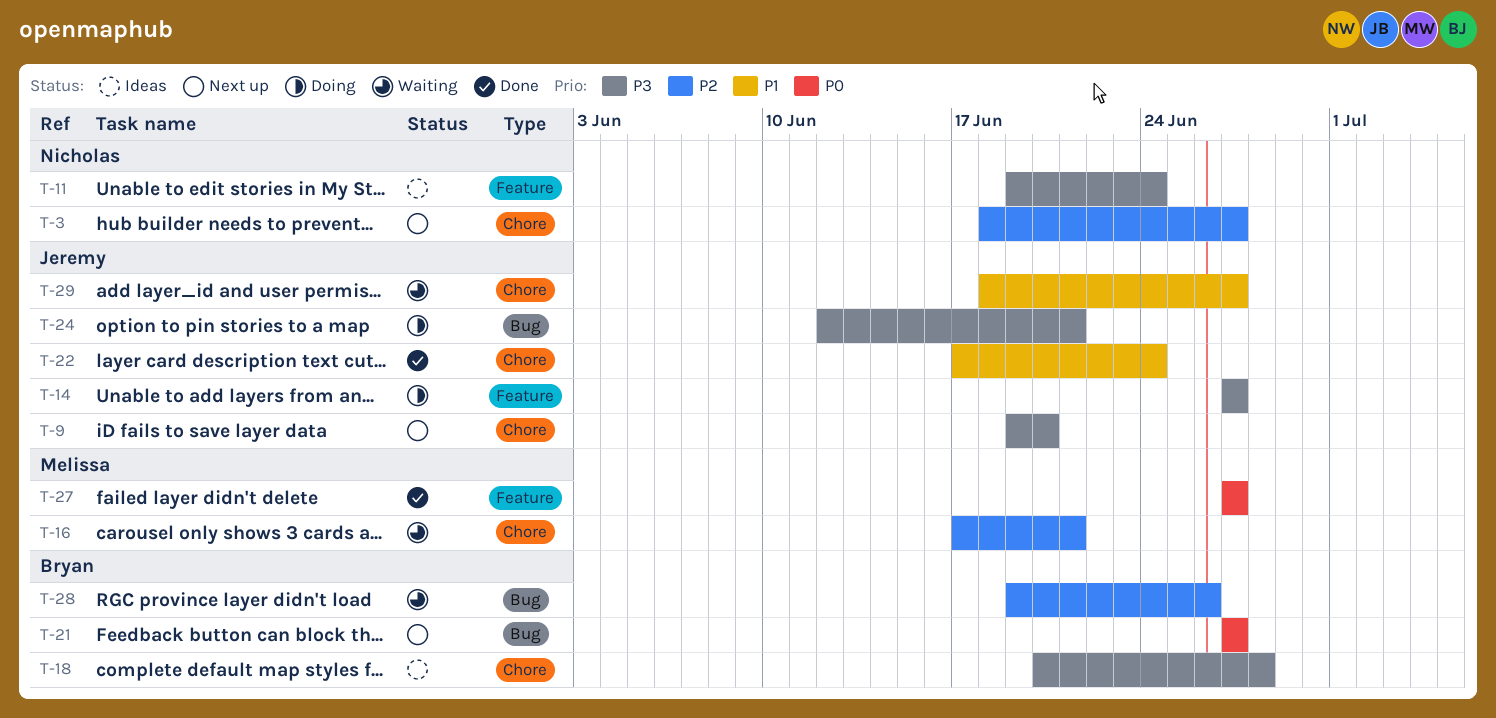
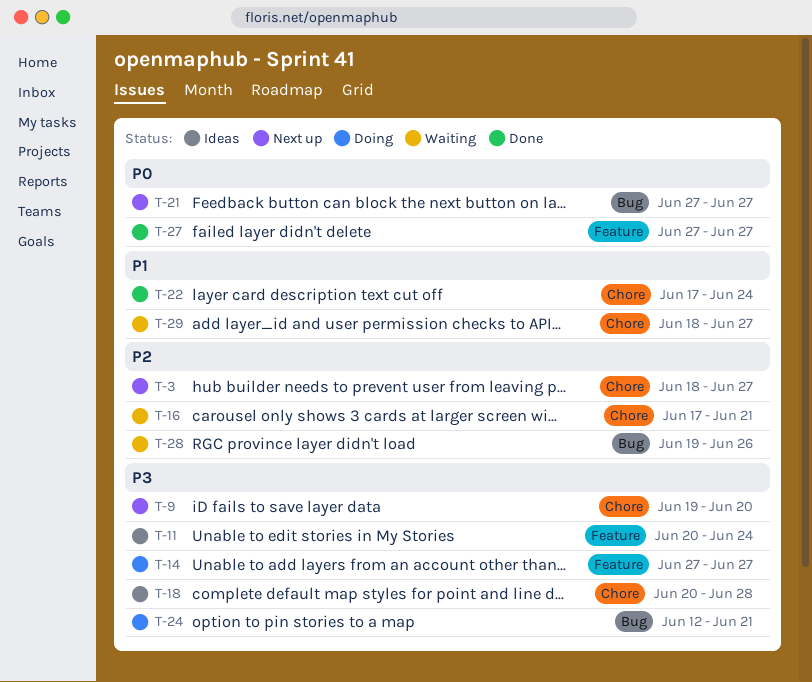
T-11, start: Jun 19 -> Jun 20

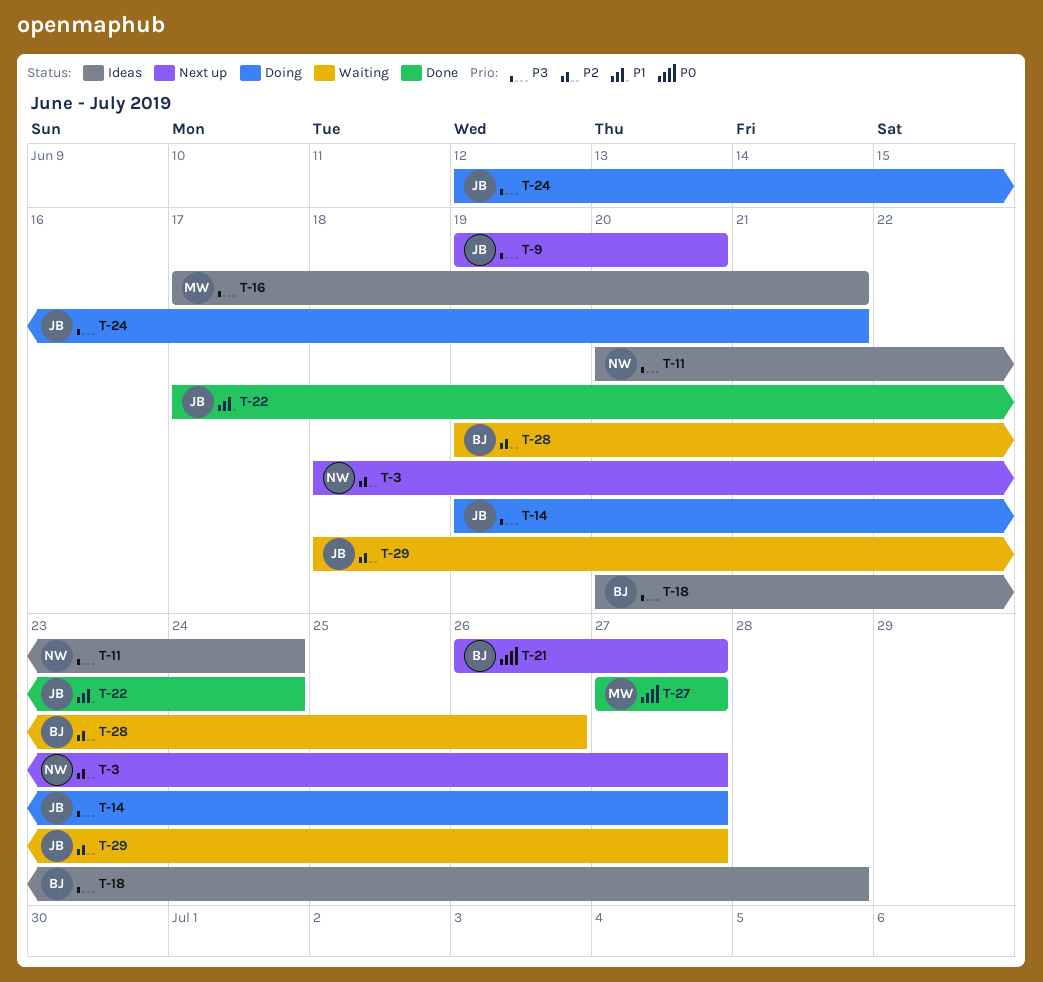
T-14, start: Jun 27 -> Jun 19
T-16, status: Waiting -> Ideas
T-16, priority: P2 -> P3
T-21, start: Jun 27 -> Jun 26
T-29, priority: P1 -> P2

